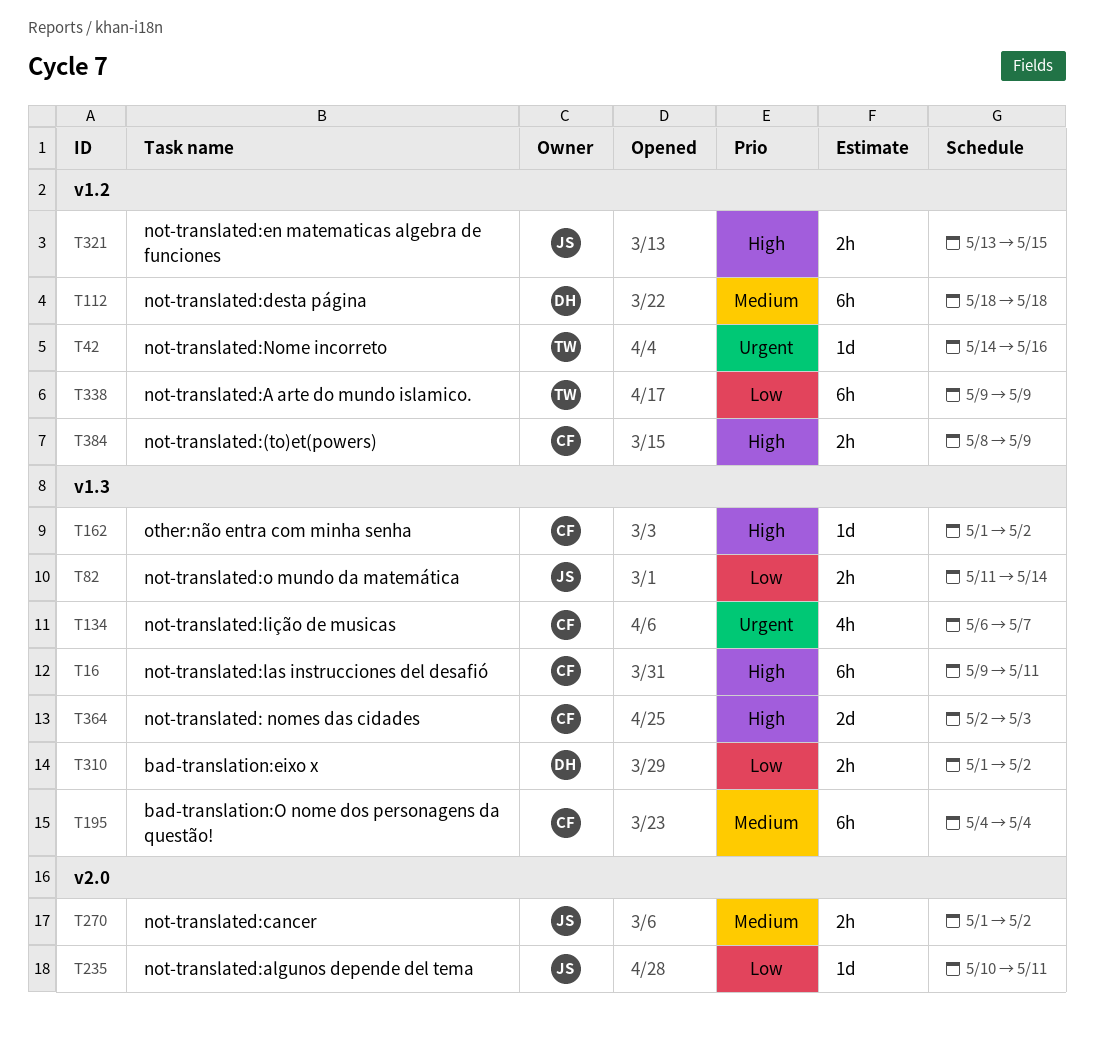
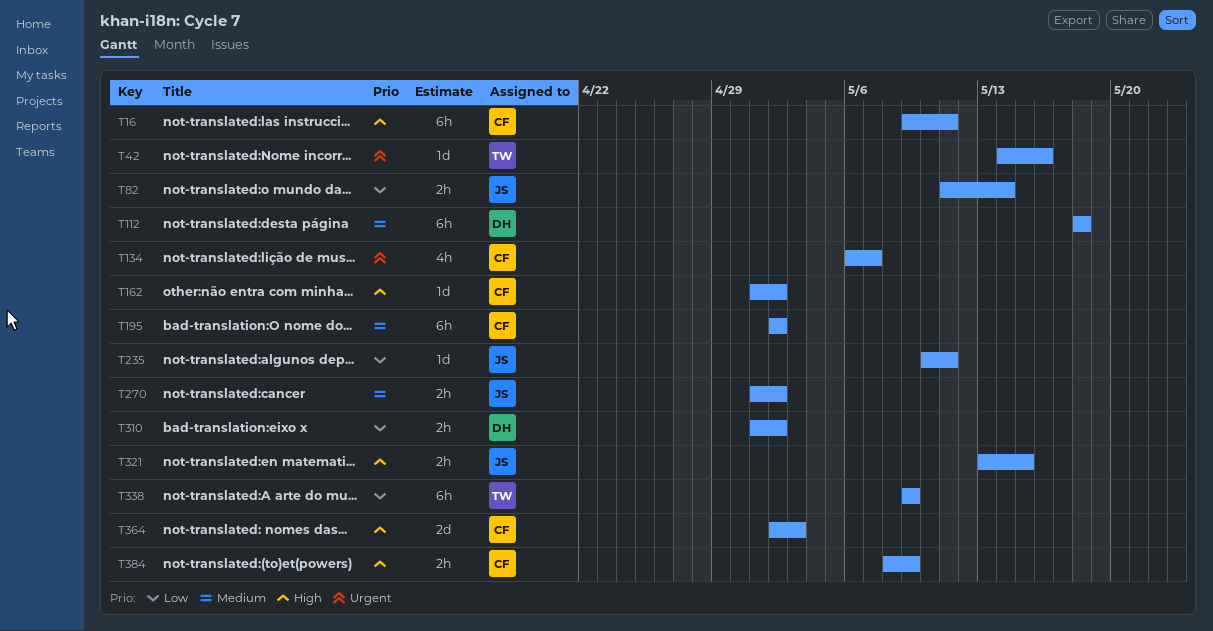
T195, start: May 4 -> May 2
T195, due: May 4 -> May 2

